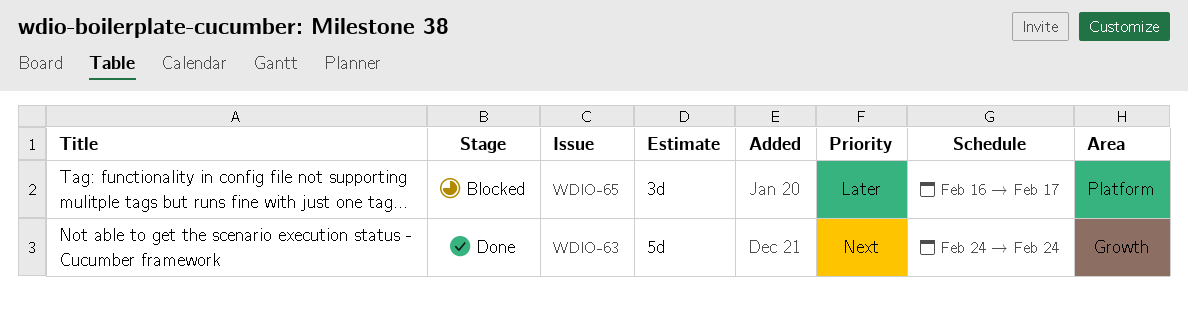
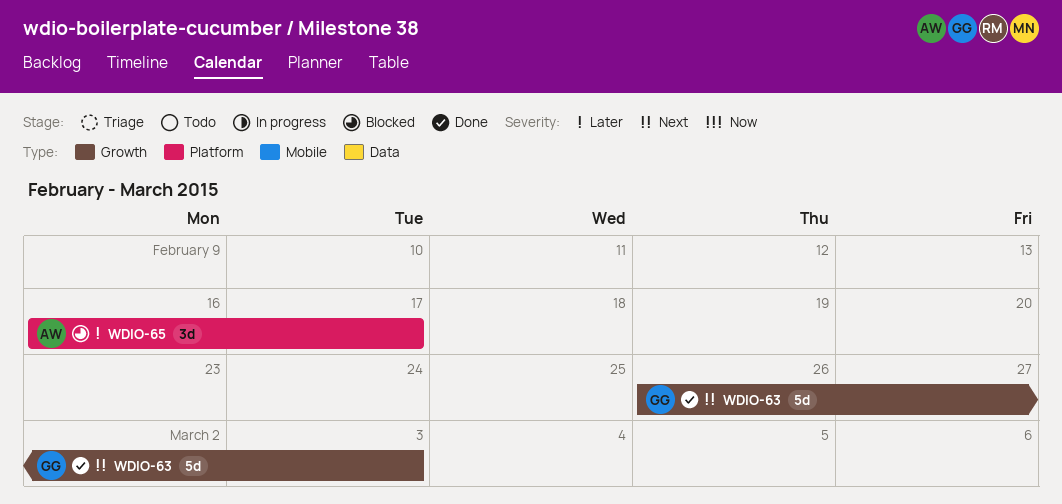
WDIO-63, start: Feb 24 -> Feb 26
WDIO-63, due: Feb 24 -> Mar 3

